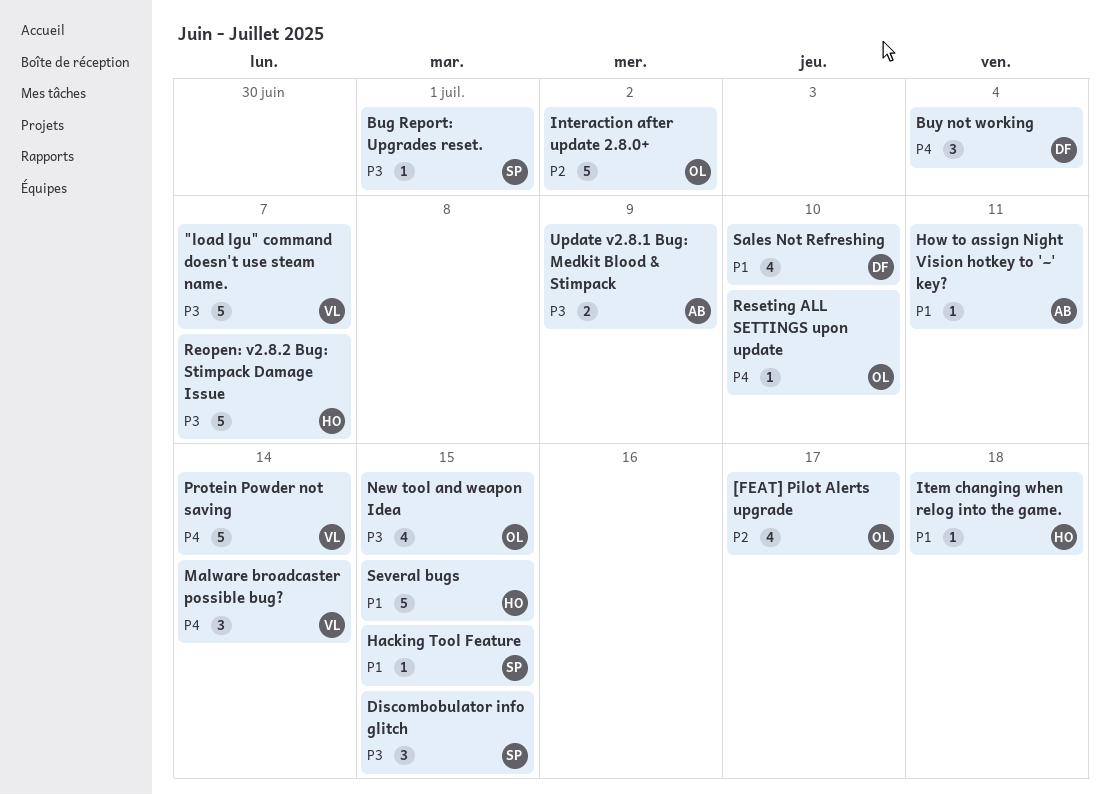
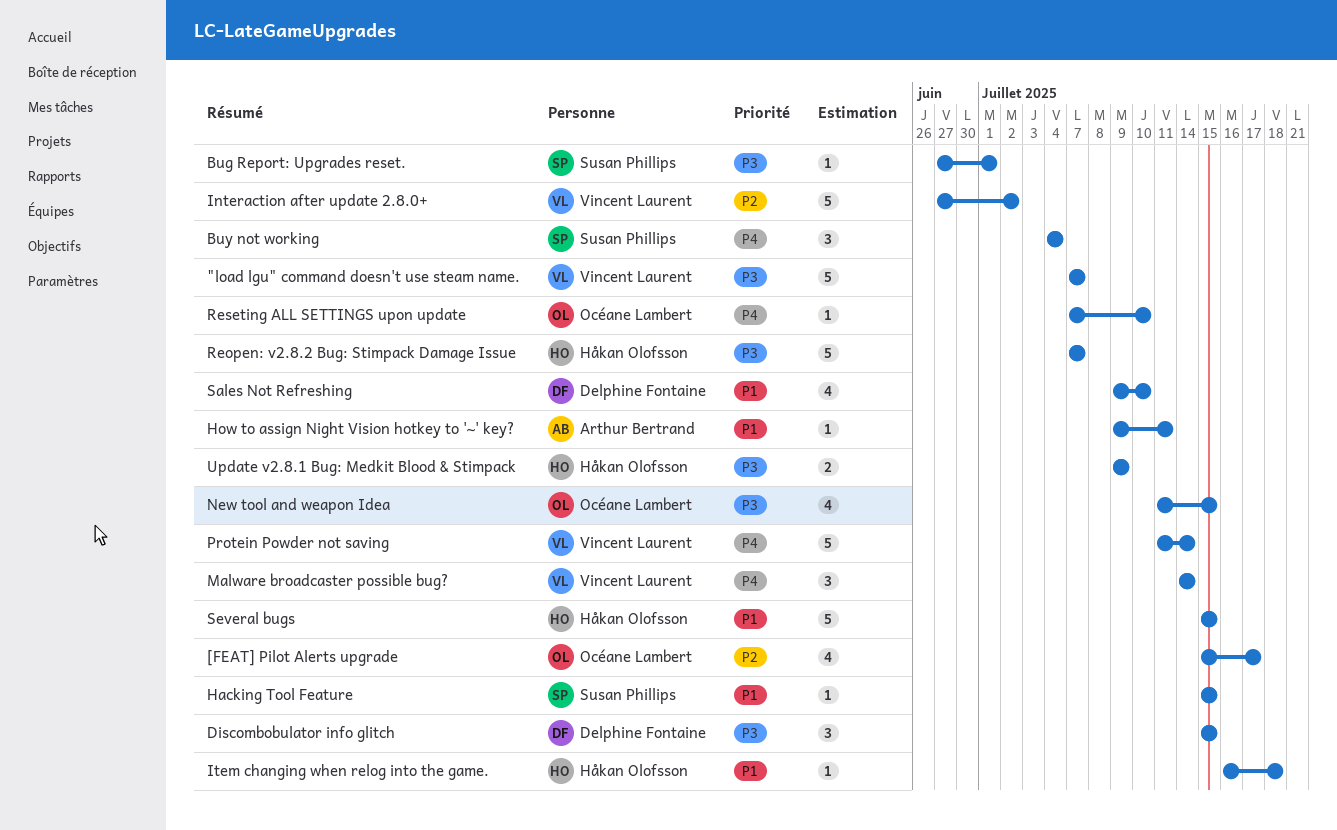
Buy not working, owner: Delphine Fontaine -> Susan Phillips
Discombobulator info glitch, owner: Susan Phillips -> Delphine Fontaine
Interaction after update 2.8.0+, owner: Océane Lambert -> Vincent Laurent
Update v2.8.1 Bug: Medkit Blood & Stimpack, owner: Arthur Bertrand -> Håkan Olofsson

